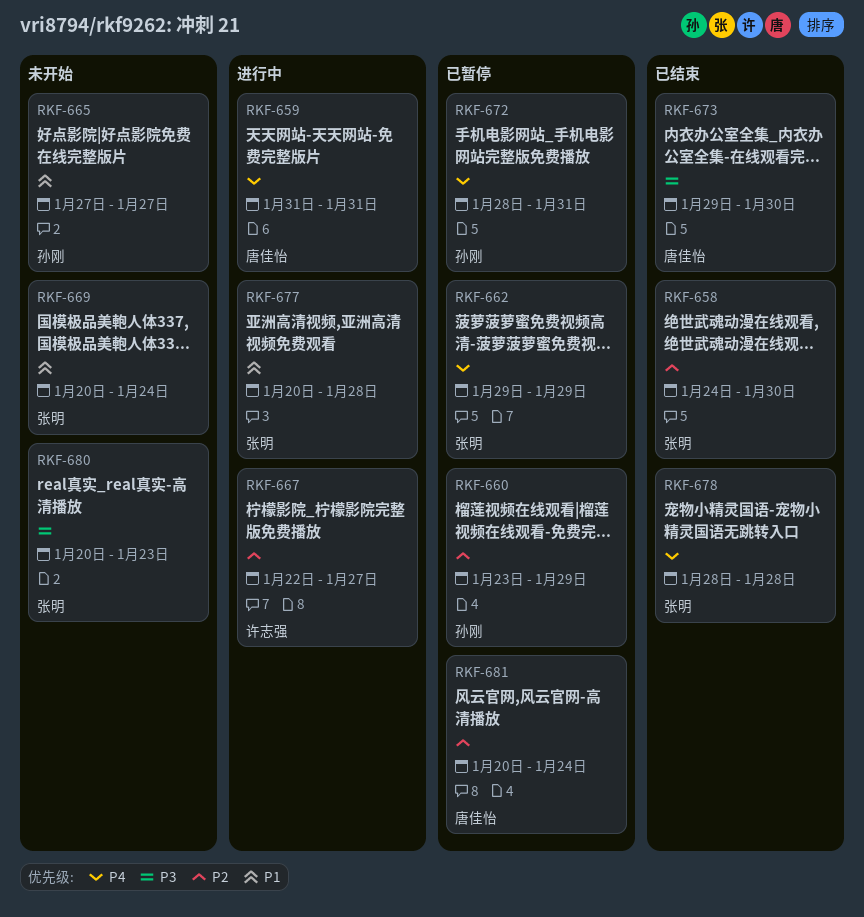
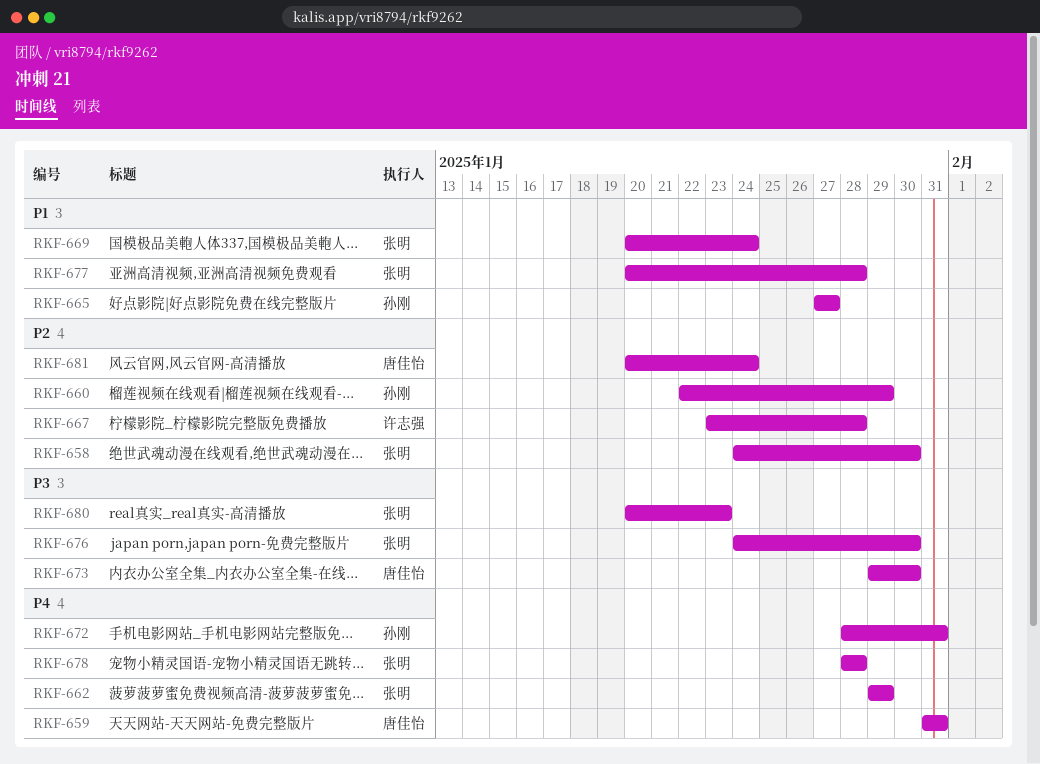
RKF-660, start: Jan 23 -> Jan 22
RKF-667, start: Jan 22 -> Jan 23
RKF-667, due: Jan 27 -> Jan 28
RKF-676: none -> present

